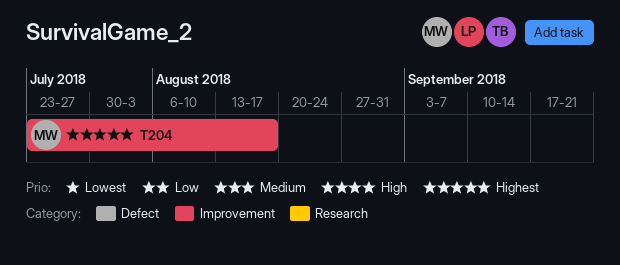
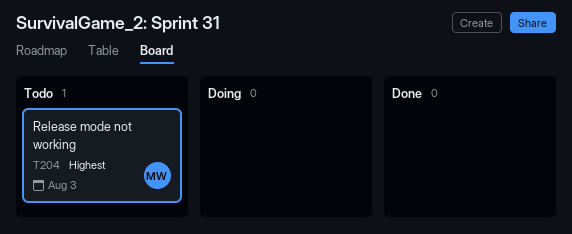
T204, due: Aug 17 -> Aug 3

